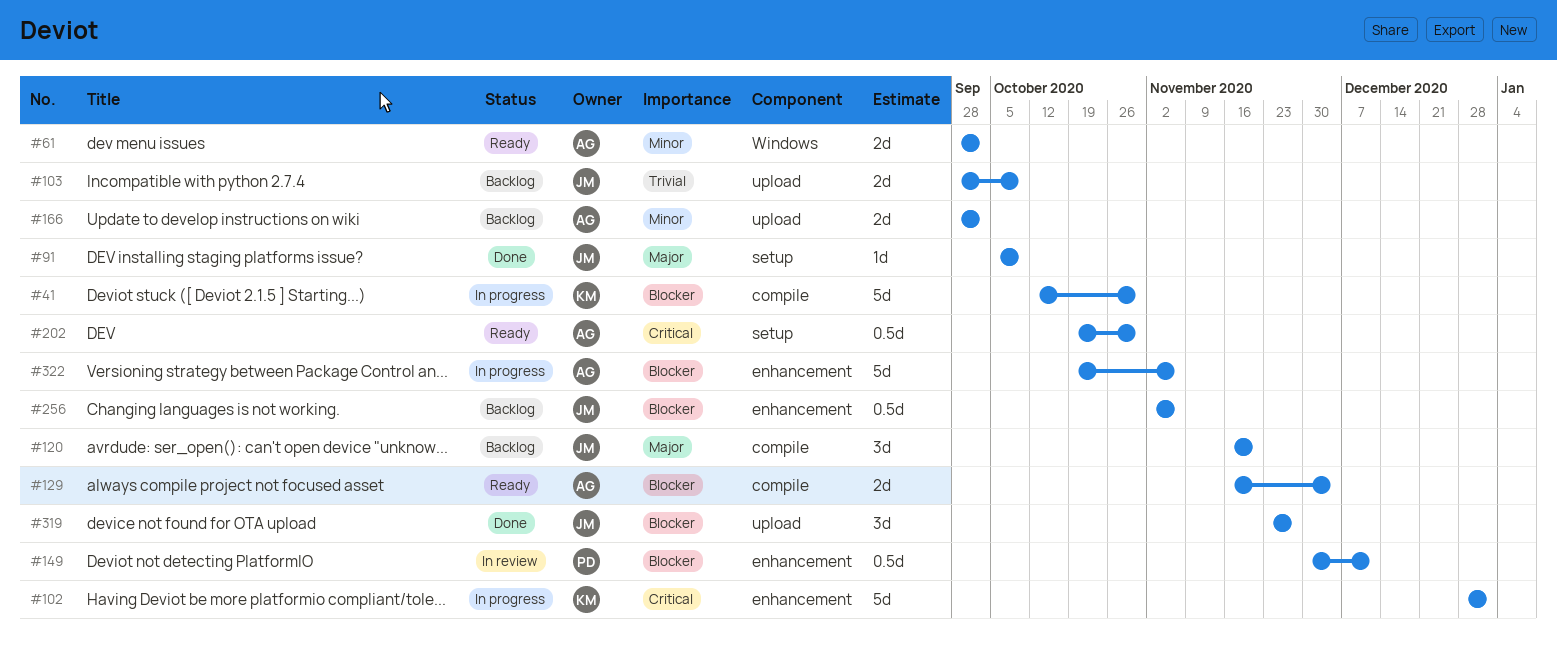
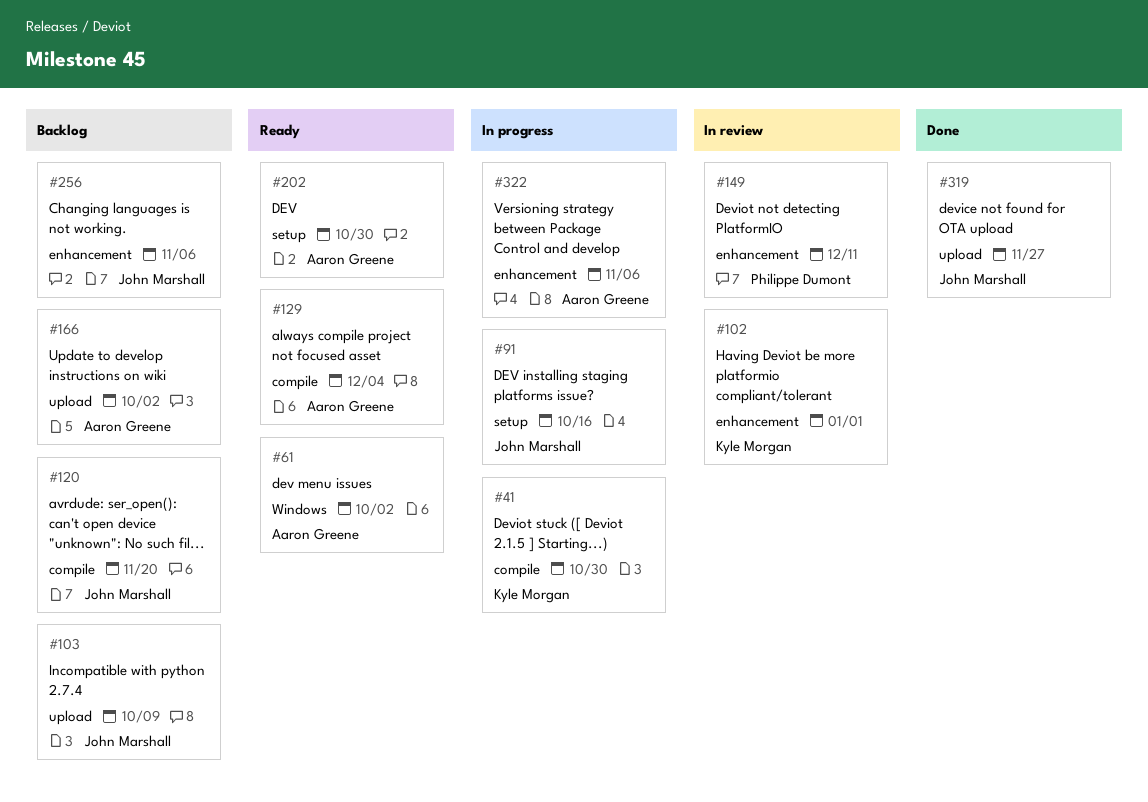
#91, status: Done -> In progress
#91, due: Oct 9 -> Oct 16
#102, status: In progress -> In review

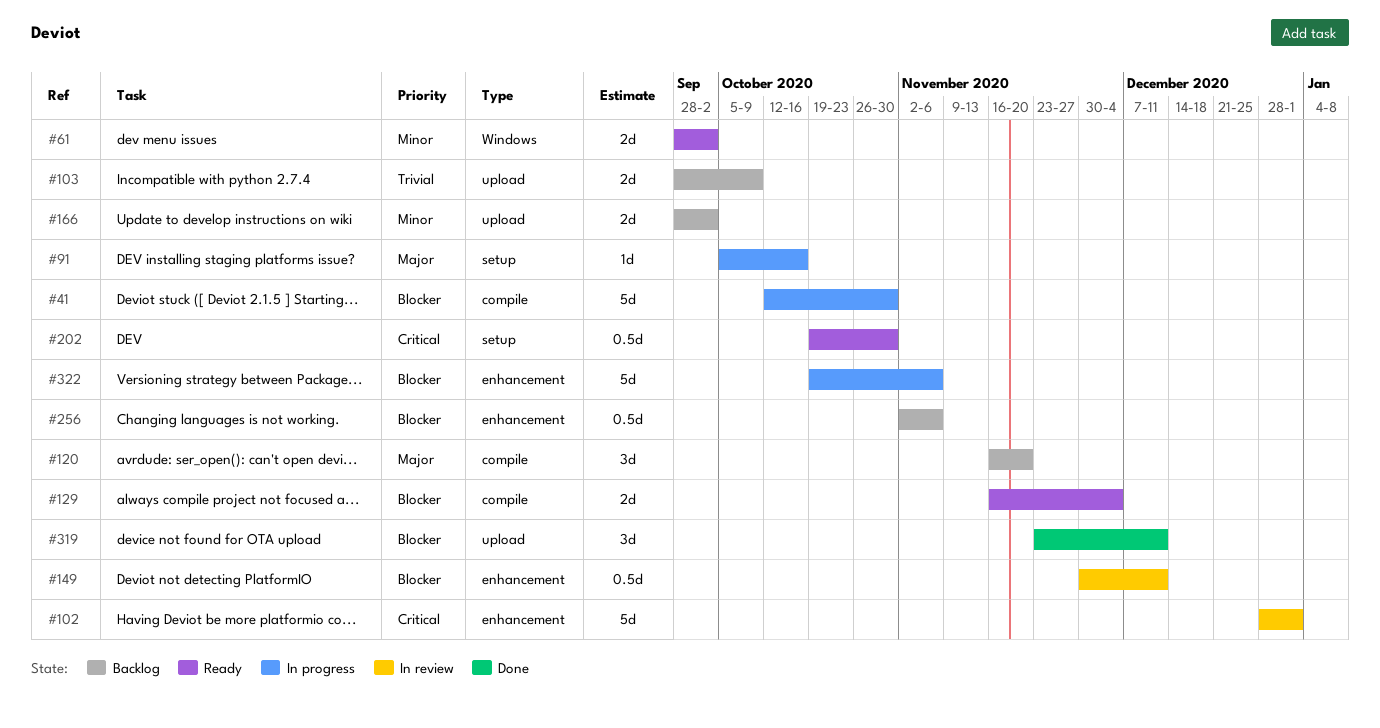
#319, due: Nov 27 -> Dec 11

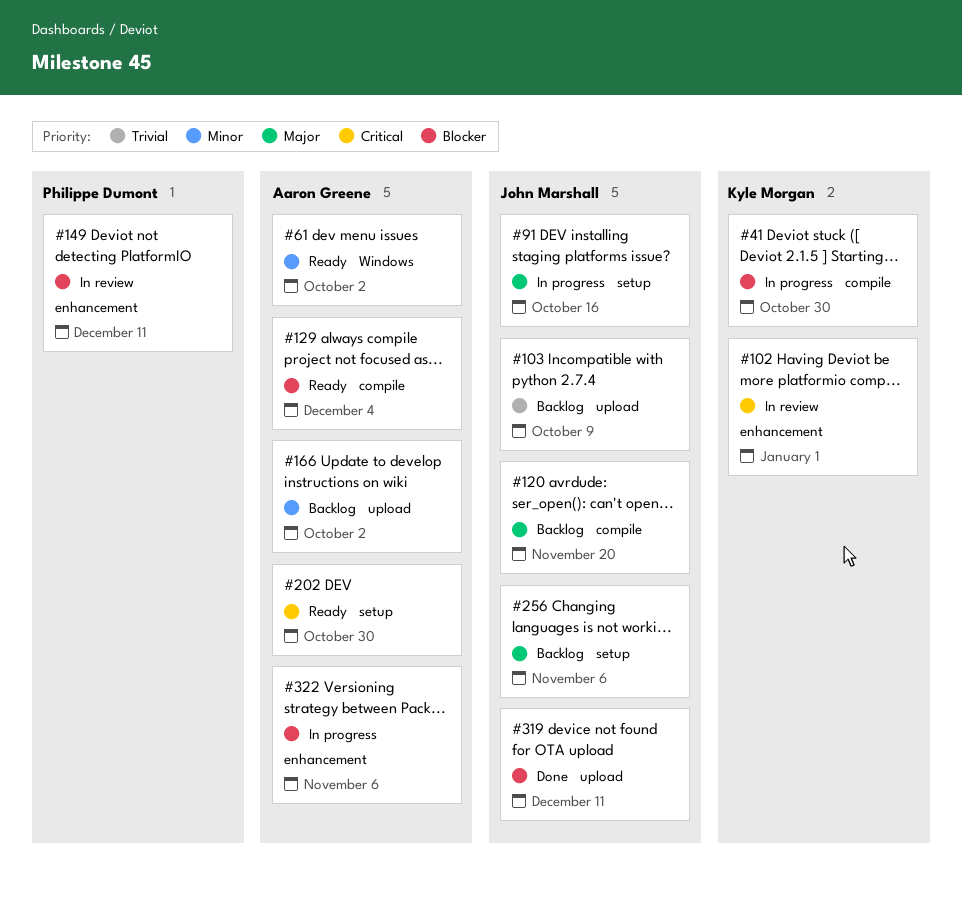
#256, priority: Blocker -> Major
#256, label: enhancement -> setup

